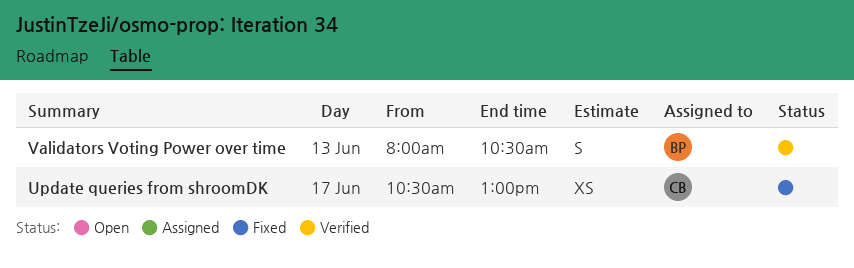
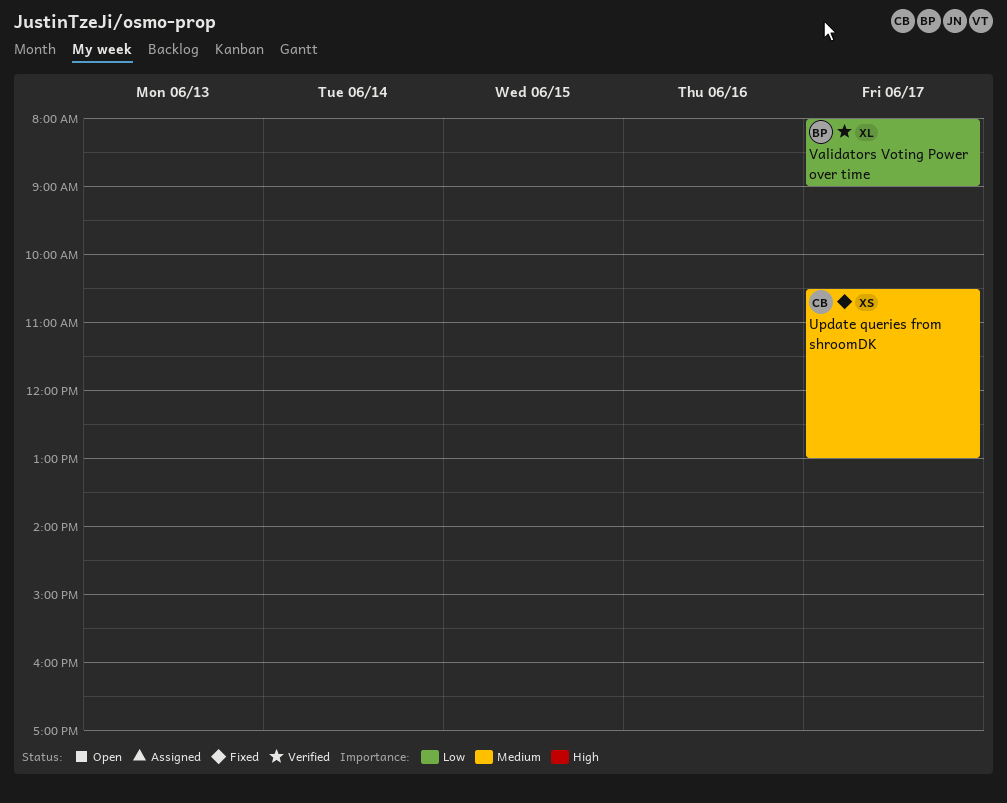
Validators Voting Power over time, estimate: S -> XL
Validators Voting Power over time, day: Jun 13 -> Jun 17
Validators Voting Power over time, ends: 10:30 -> 09:00

